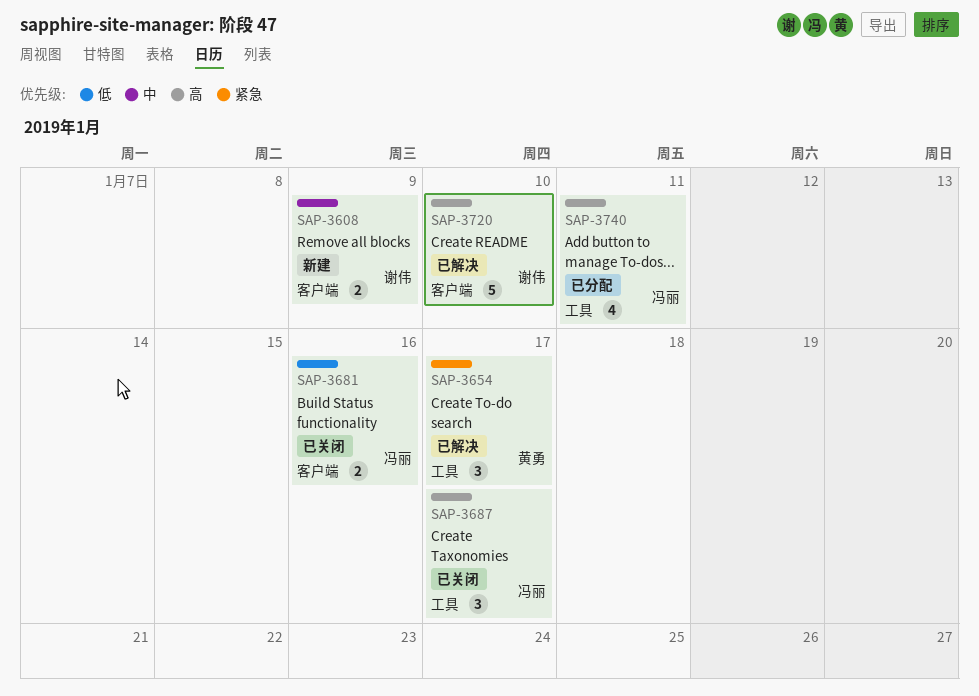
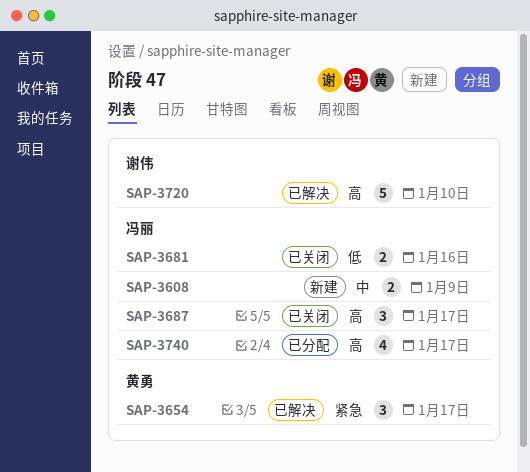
SAP-3608, owner: 谢伟 -> 冯丽
SAP-3740, due: Jan 11 -> Jan 17

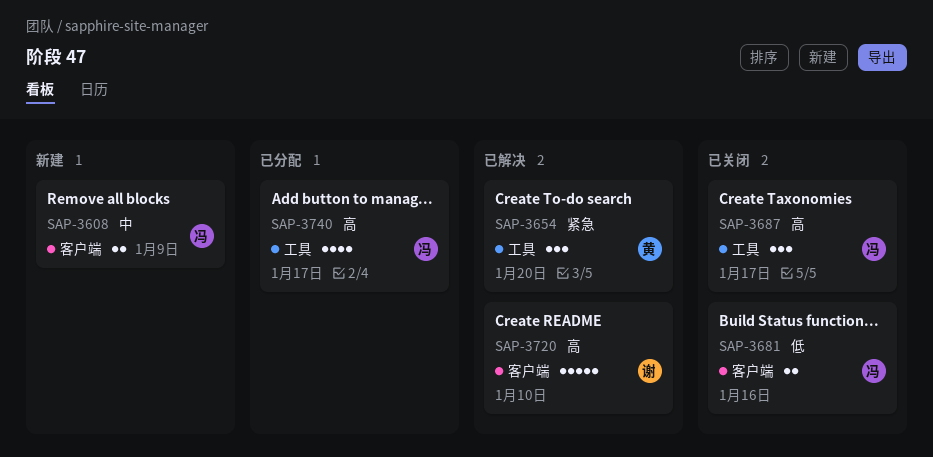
SAP-3654, due: Jan 17 -> Jan 20

